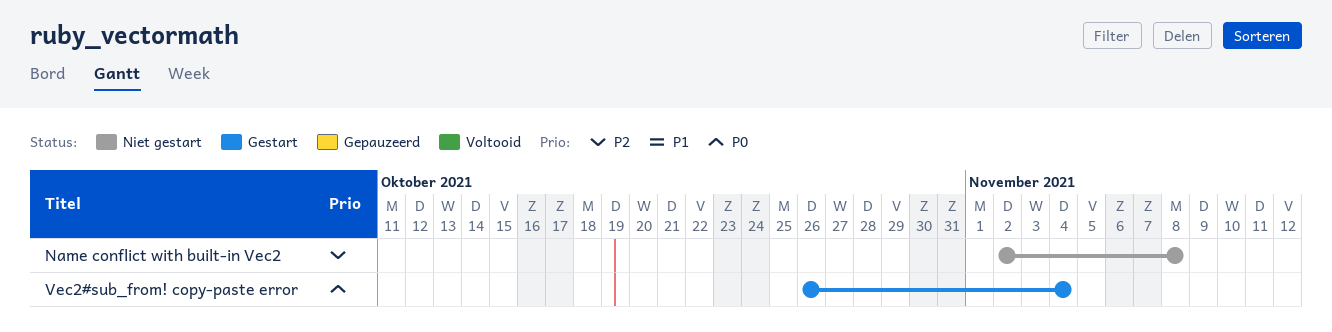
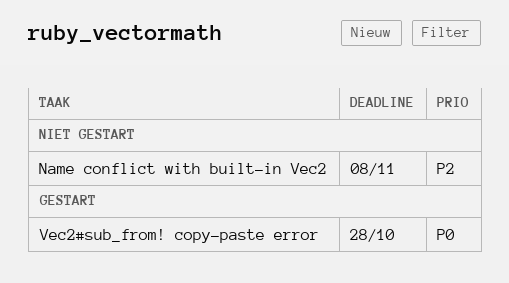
Vec2#sub_from! copy-paste error, due: Nov 4 -> Oct 28

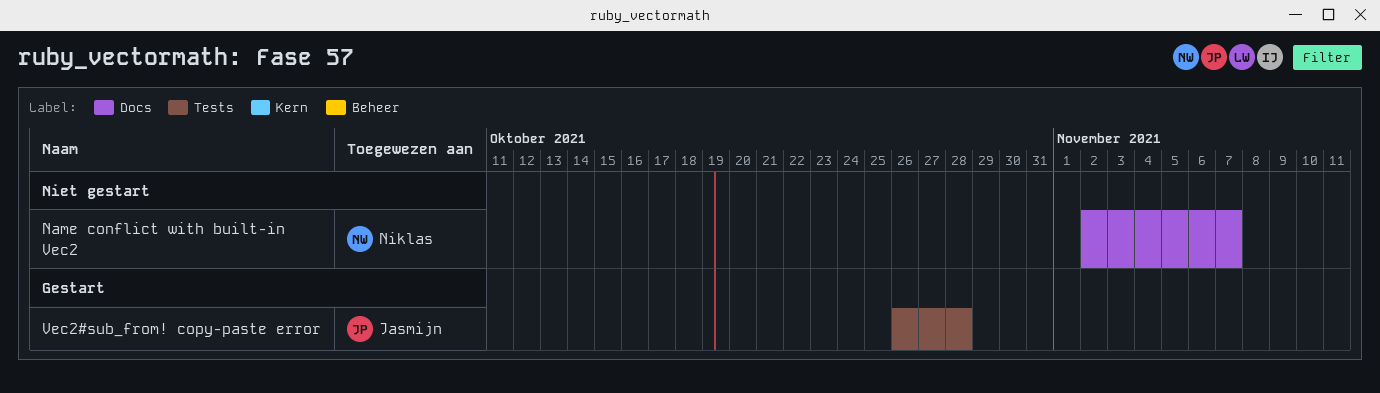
Name conflict with built-in Vec2, due: Nov 8 -> Nov 7

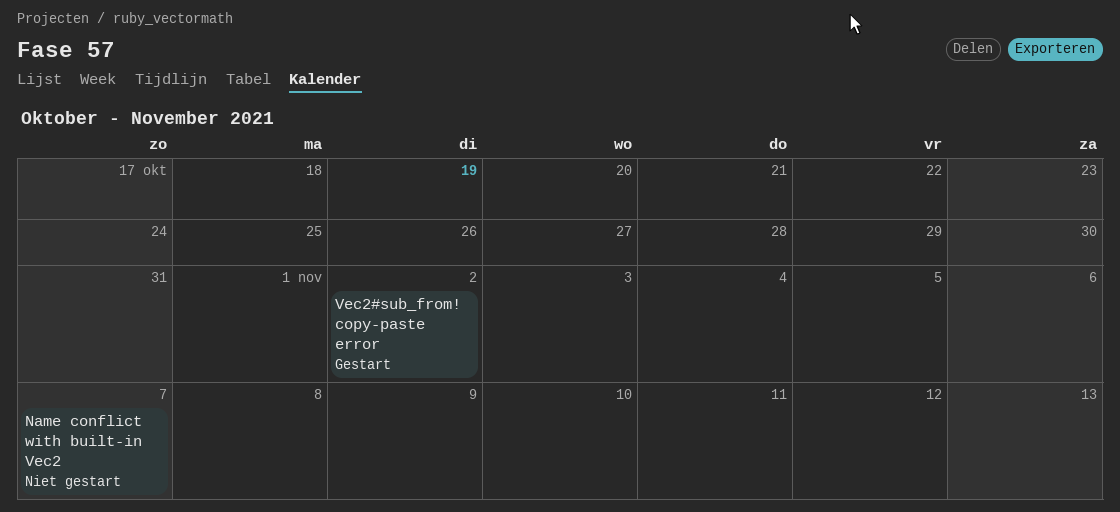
Vec2#sub_from! copy-paste error, due: Oct 28 -> Nov 2

